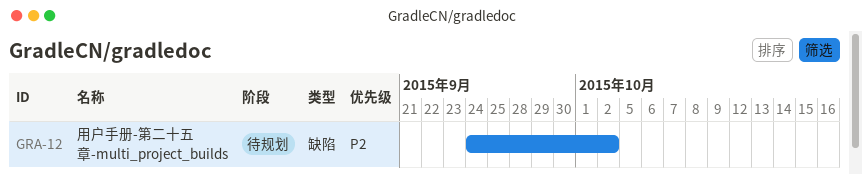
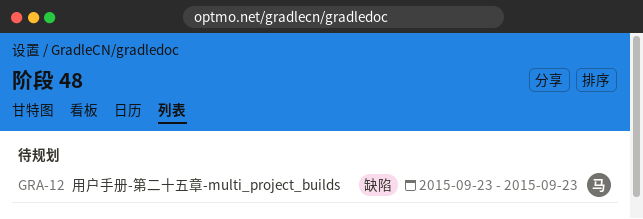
GRA-12, start: Sep 24 -> Sep 23
GRA-12, due: Oct 2 -> Sep 23

